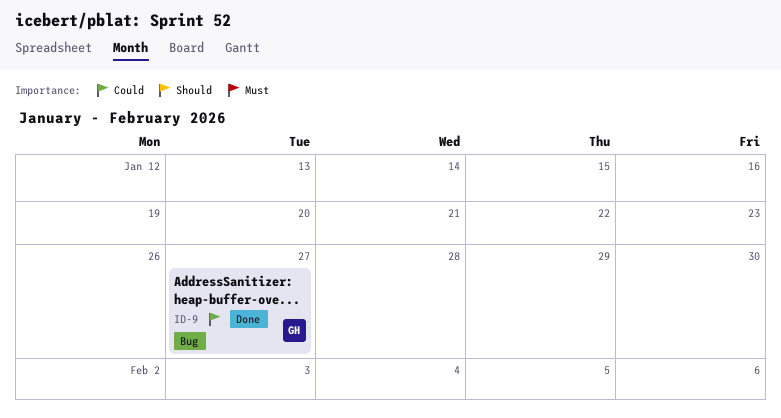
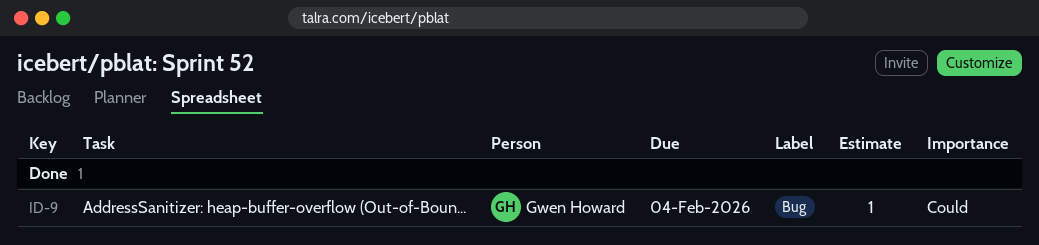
ID-9, due: Jan 27 -> Feb 4

